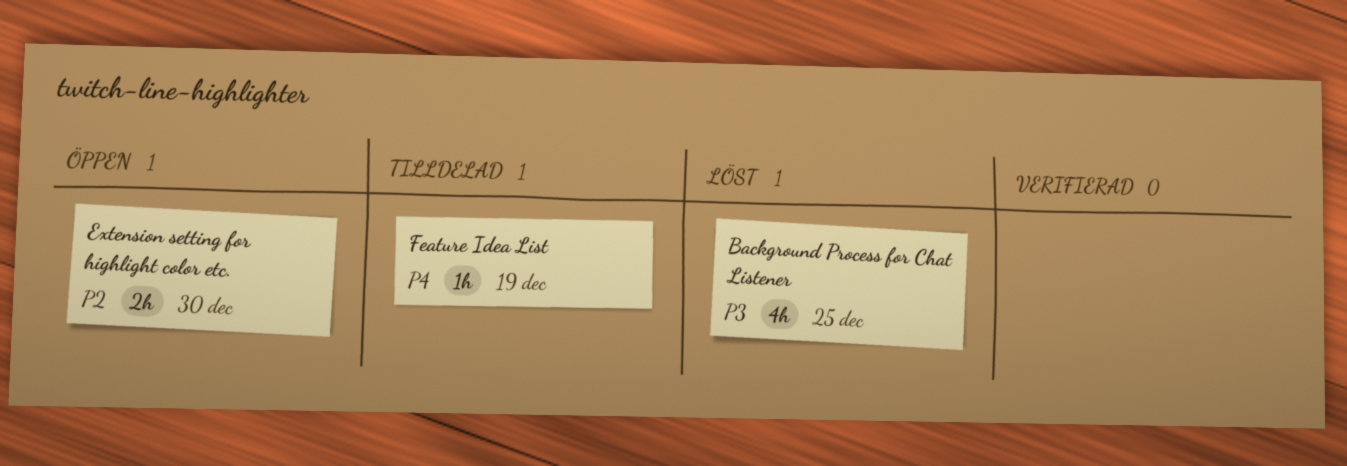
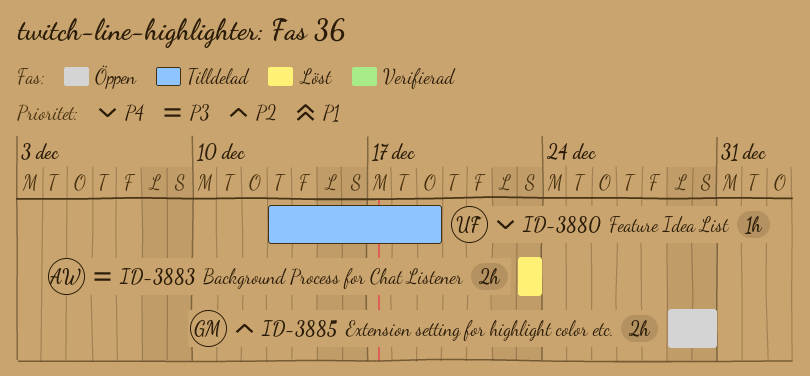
Background Process for Chat Listener, estimate: 4h -> 2h
Background Process for Chat Listener, due: Dec 25 -> Dec 23

